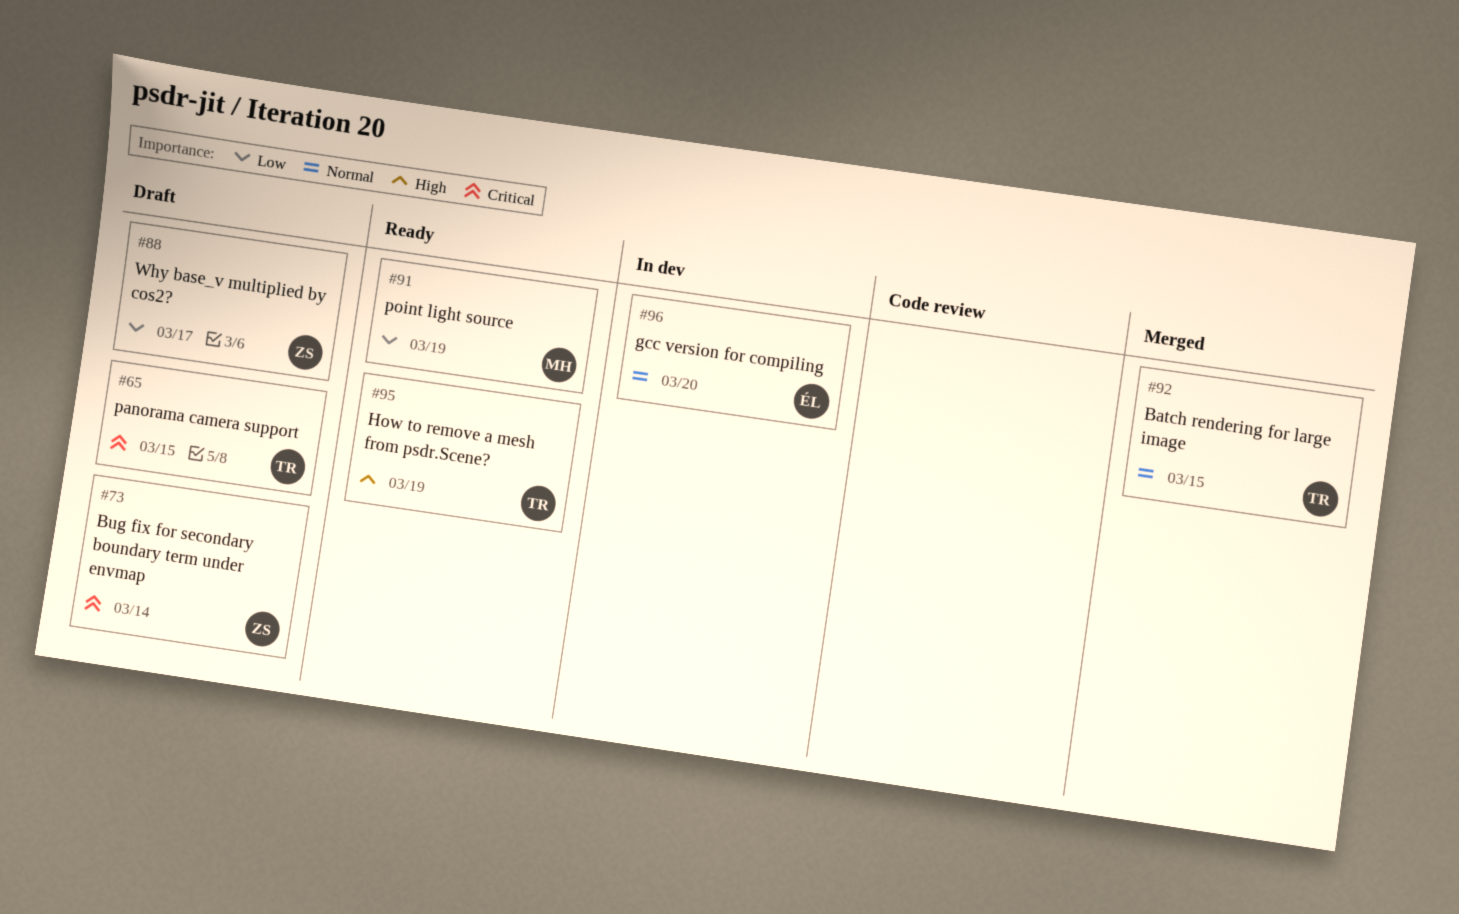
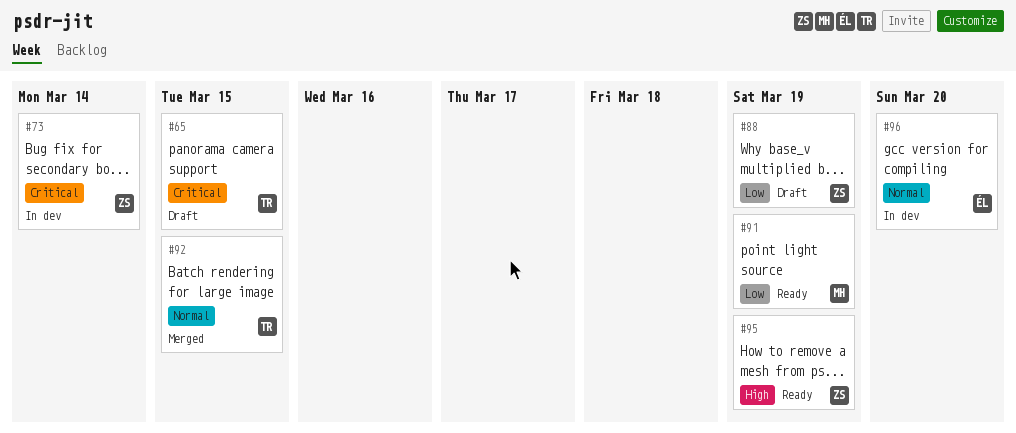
#73, status: Draft -> In dev
#88, due: Mar 17 -> Mar 19
#95, owner: TR -> ZS

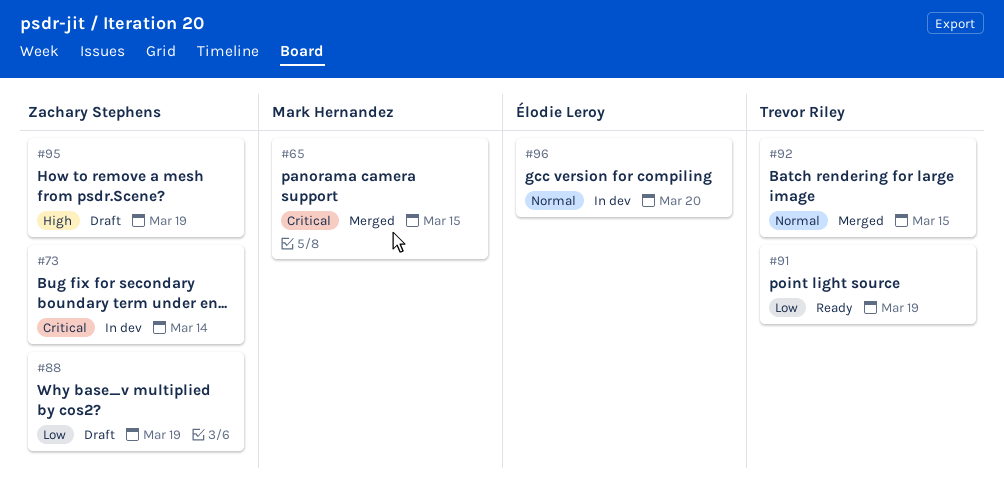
#65, status: Draft -> Merged
#65, owner: Trevor Riley -> Mark Hernandez
#91, owner: Mark Hernandez -> Trevor Riley
#95, status: Ready -> Draft

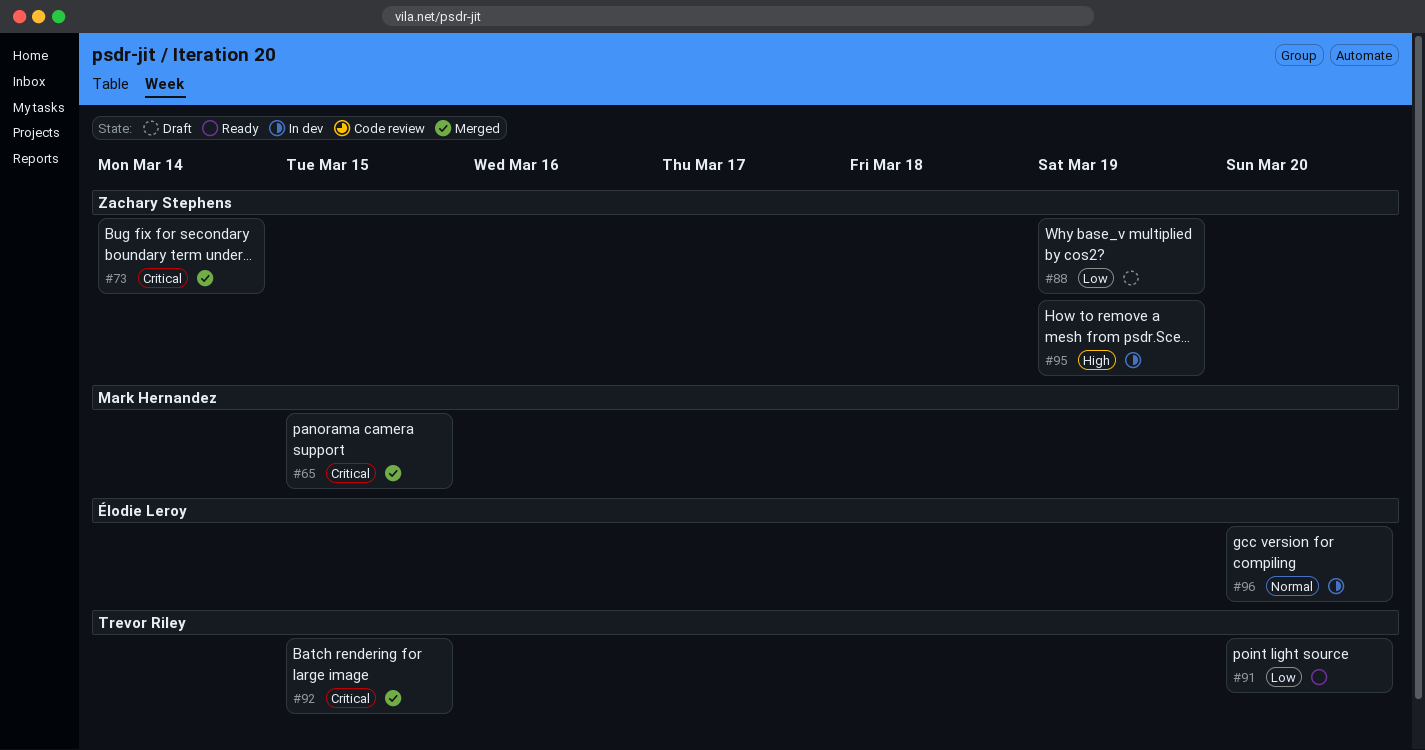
#73, status: In dev -> Merged
#91, due: Mar 19 -> Mar 20
#92, priority: Normal -> Critical
#95, status: Draft -> In dev

